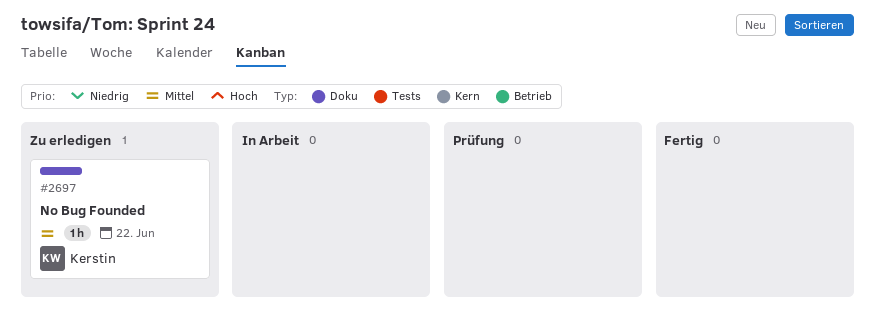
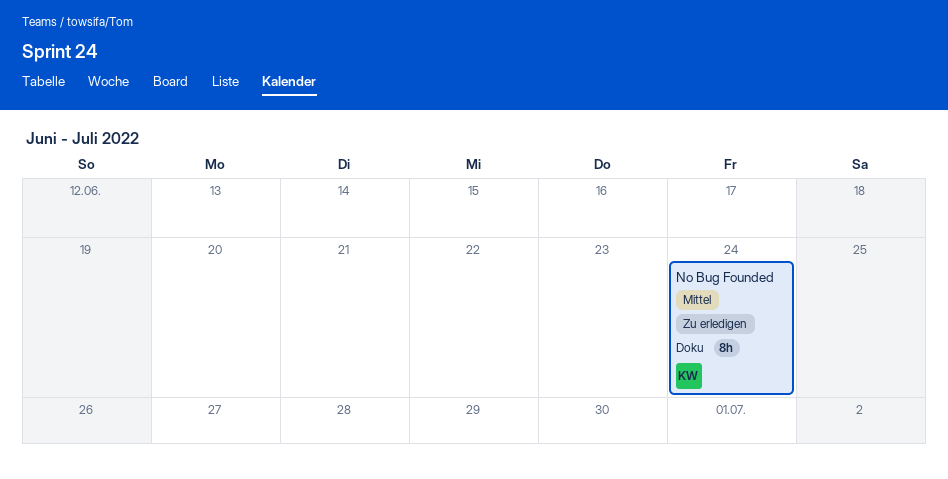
No Bug Founded, estimate: 1h -> 8h
No Bug Founded, due: Jun 22 -> Jun 24

